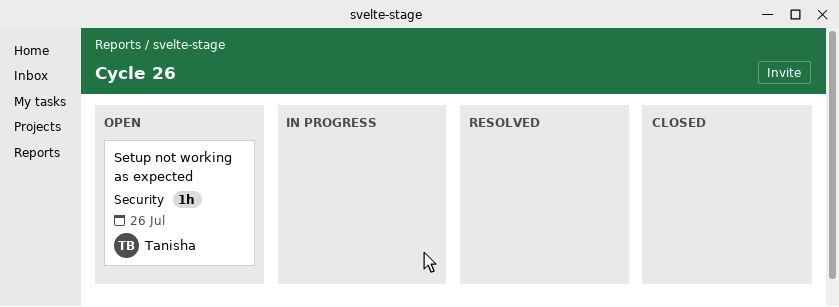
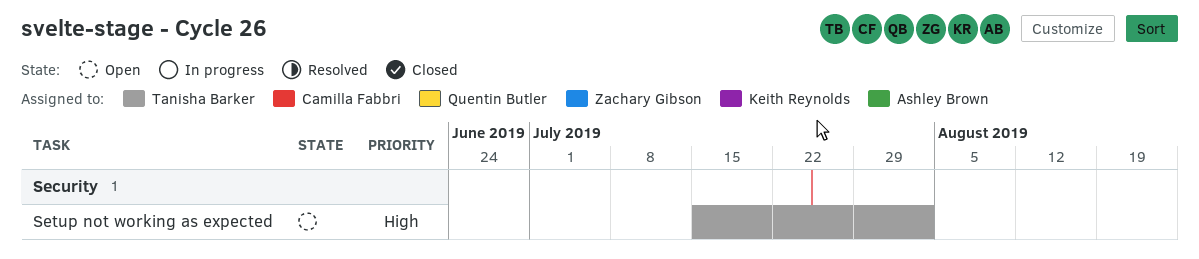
Setup not working as expected, due: Jul 26 -> Aug 2

